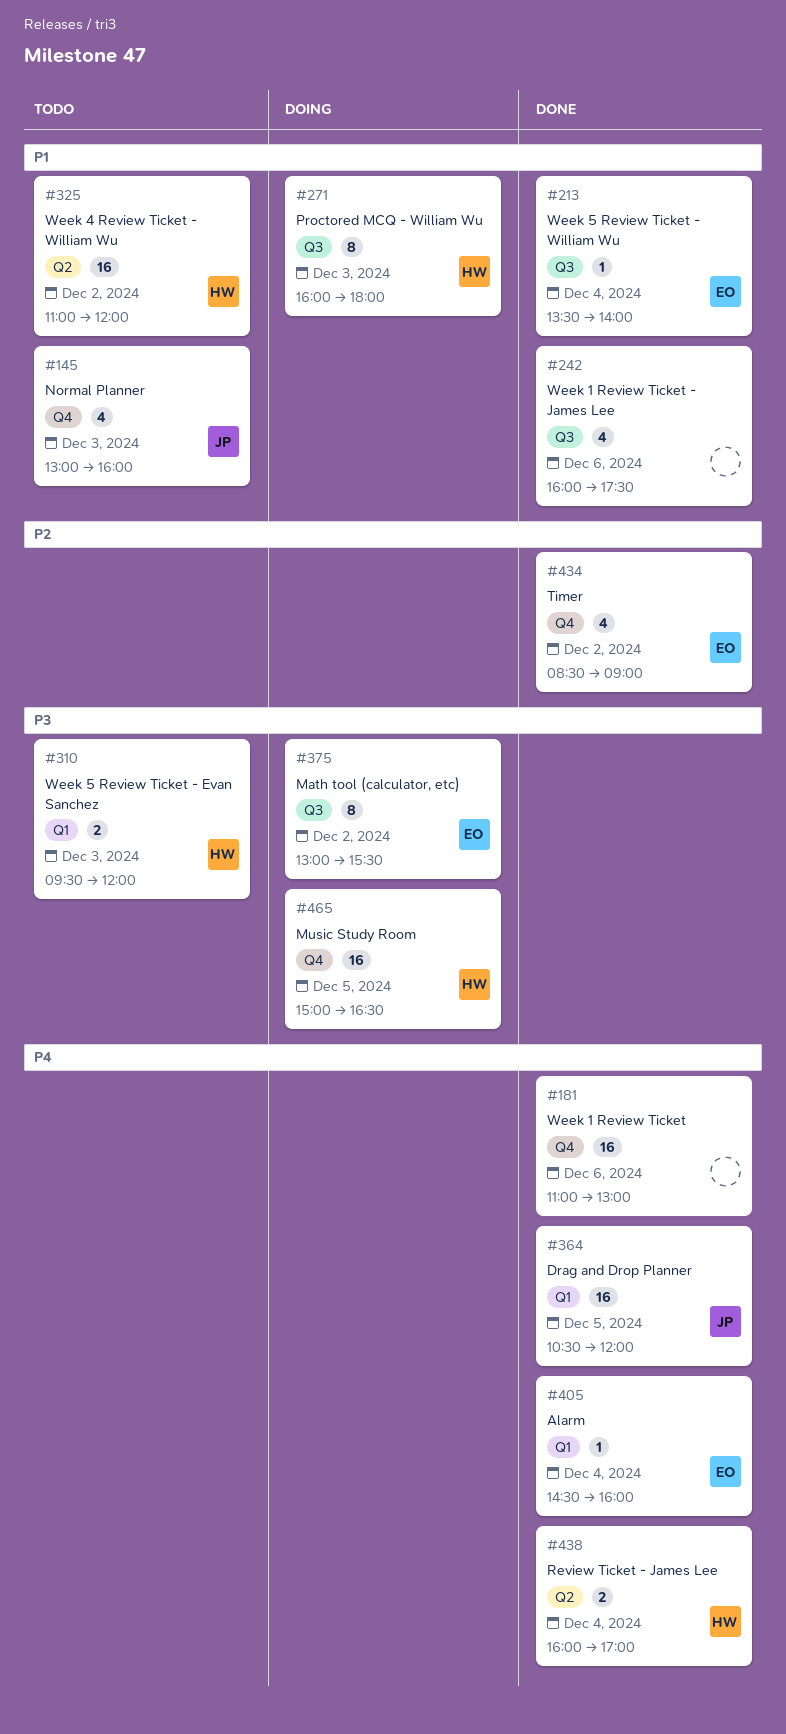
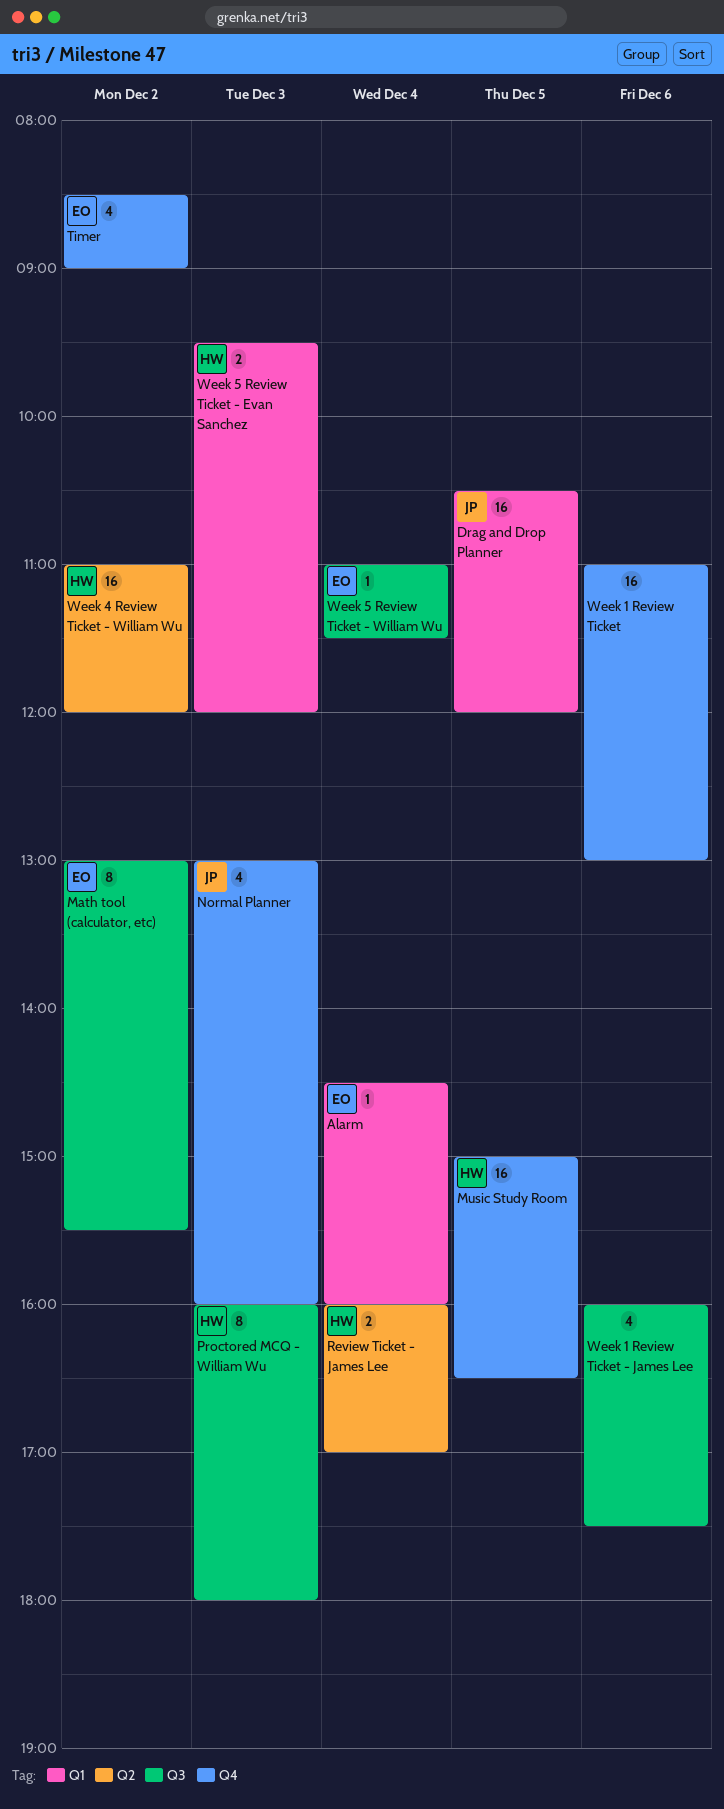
Week 5 Review Ticket - William Wu, begins: 13:30 -> 11:00
Week 5 Review Ticket - William Wu, ends: 14:00 -> 11:30

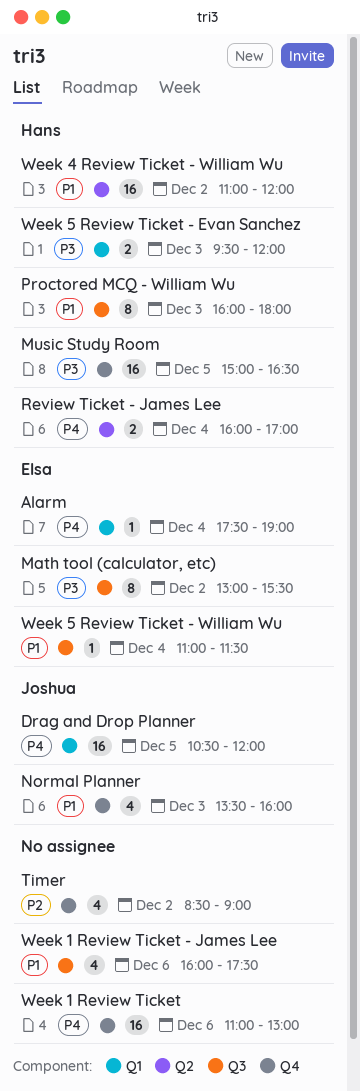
Alarm, begins: 14:30 -> 17:30
Alarm, ends: 16:00 -> 19:00
Normal Planner, begins: 13:00 -> 13:30
Timer, owner: Elsa -> none

